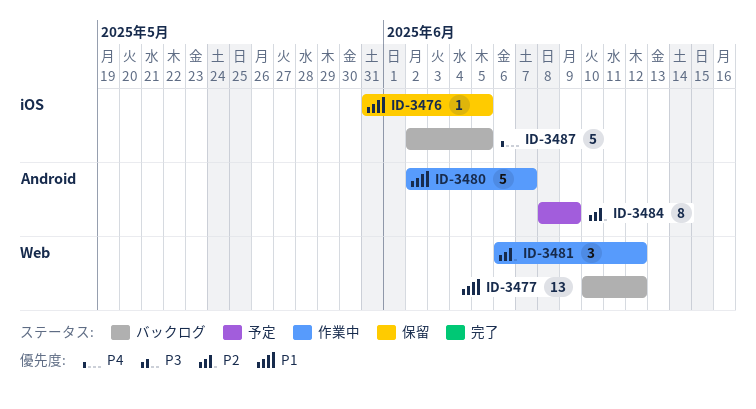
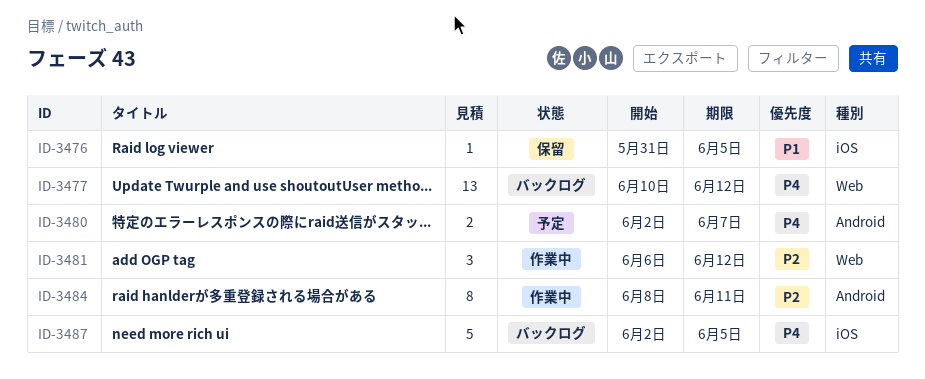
ID-3477, priority: P1 -> P4
ID-3480, status: 作業中 -> 予定
ID-3480, priority: P1 -> P4
ID-3480, estimate: 5 -> 2
ID-3484, status: 予定 -> 作業中
ID-3484, due: Jun 9 -> Jun 11

